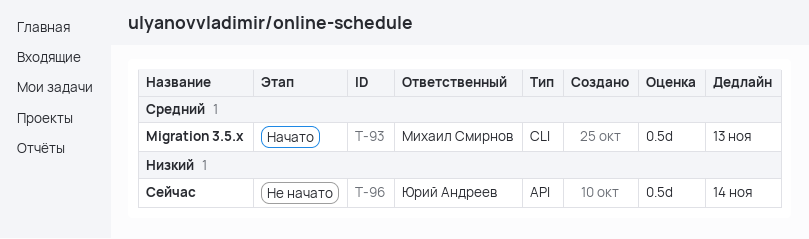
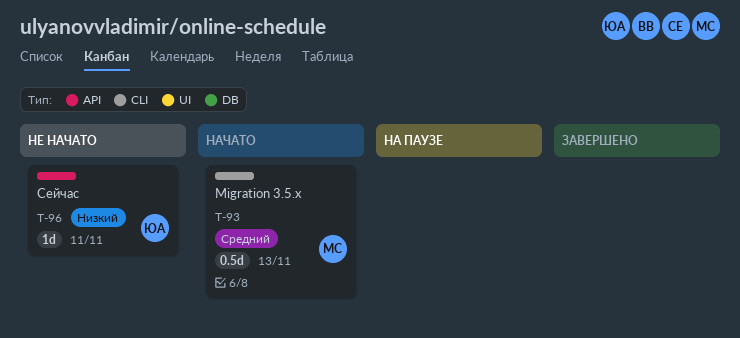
T-96, estimate: 0.5d -> 1d
T-96, due: Nov 14 -> Nov 11

